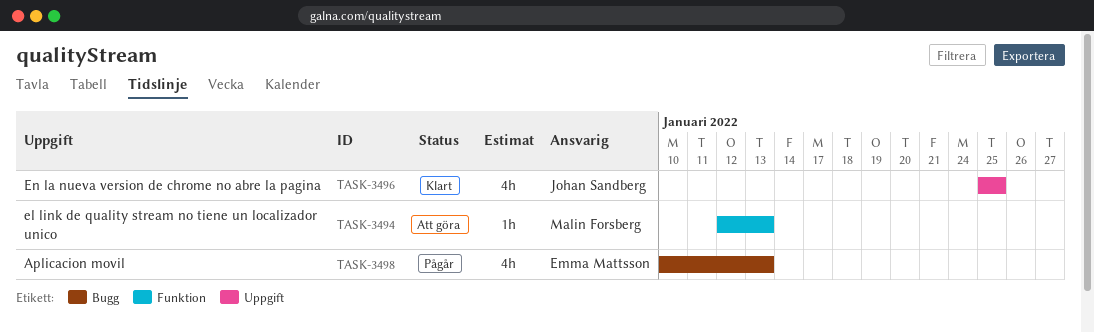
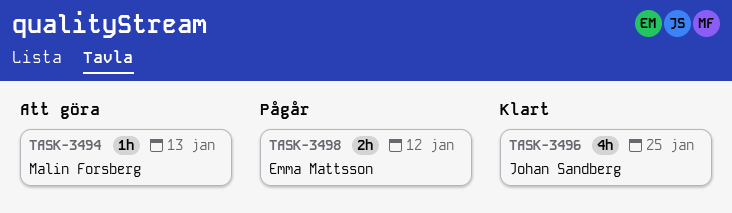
TASK-3498, estimate: 4h -> 2h
TASK-3498, due: Jan 13 -> Jan 12

